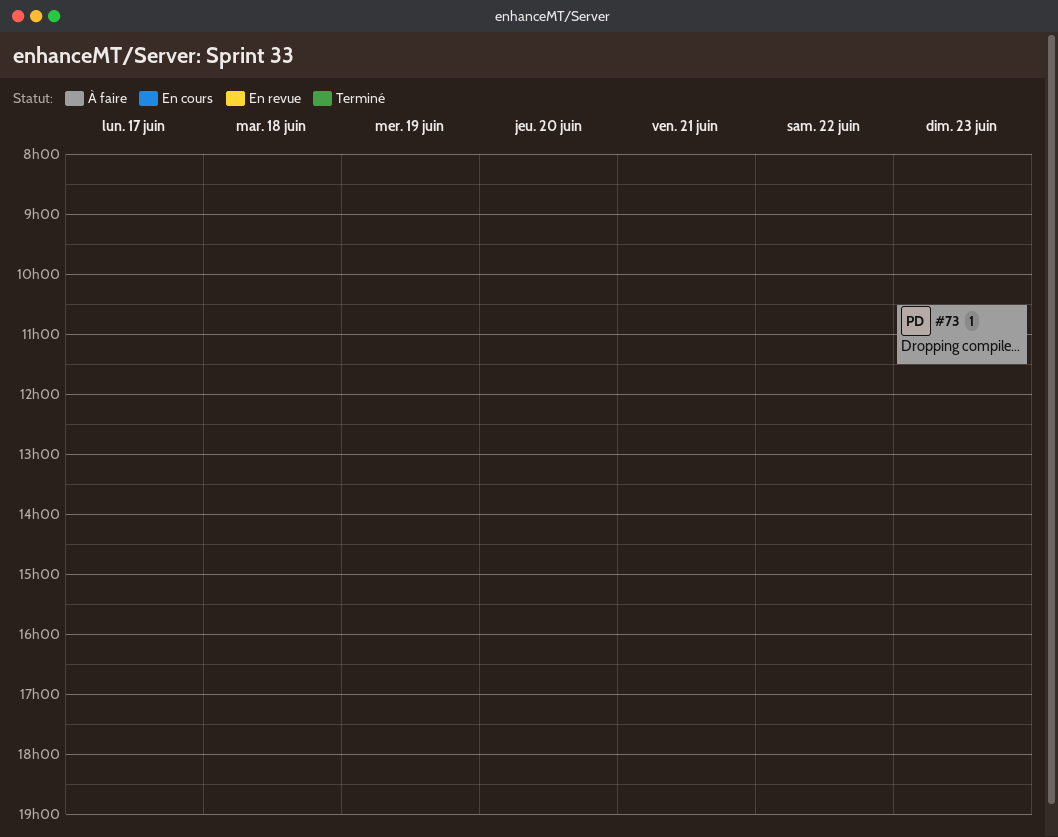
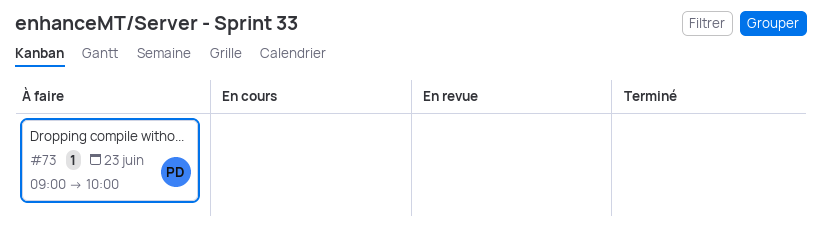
#73, begins: 10:30 -> 09:00
#73, ends: 11:30 -> 10:00

